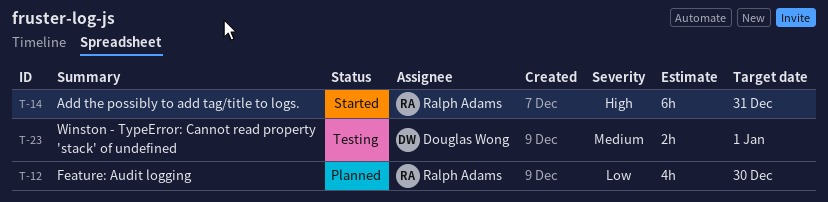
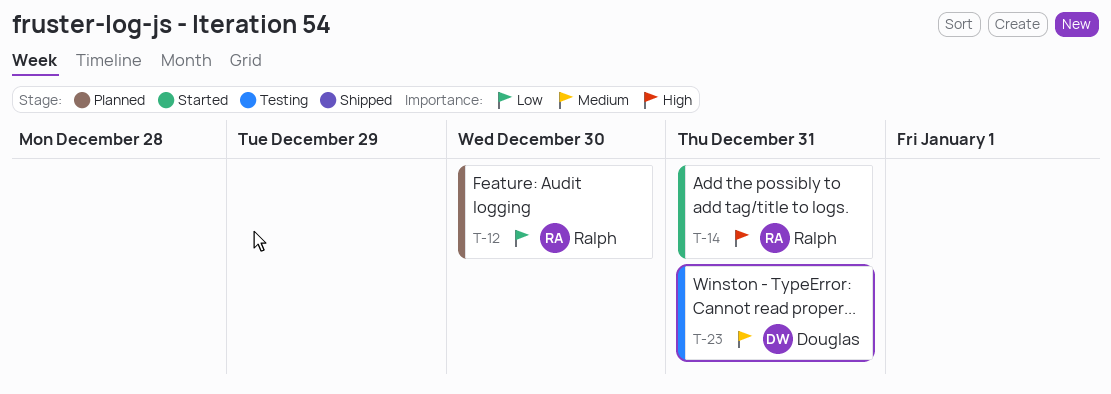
T-23, due: Jan 1 -> Dec 31

